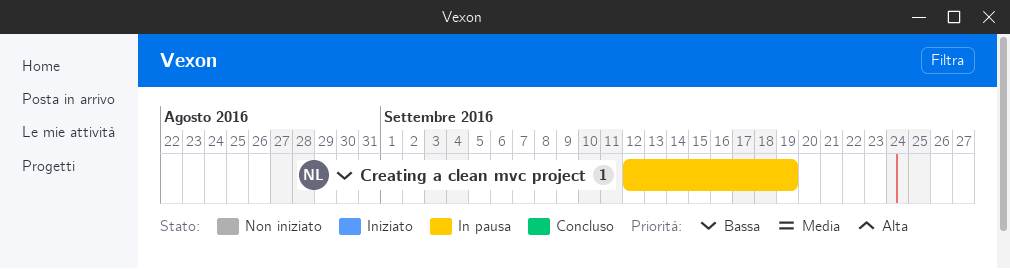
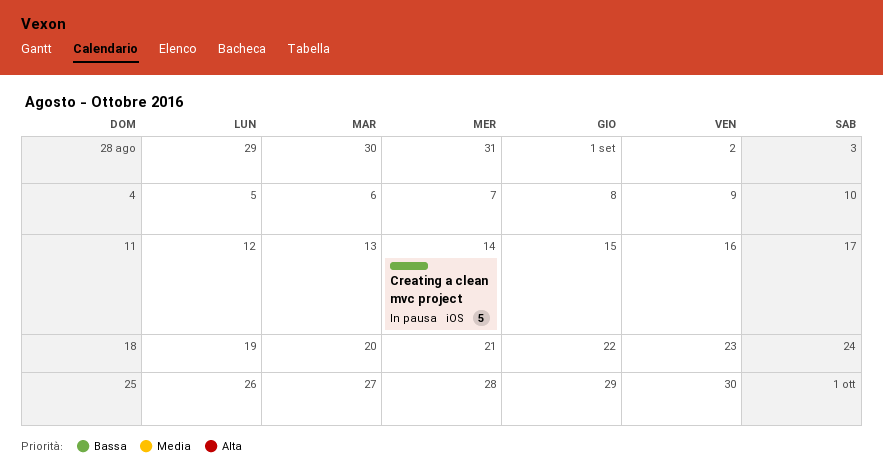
Creating a clean mvc project, estimate: 1 -> 5
Creating a clean mvc project, due: Sep 19 -> Sep 14

